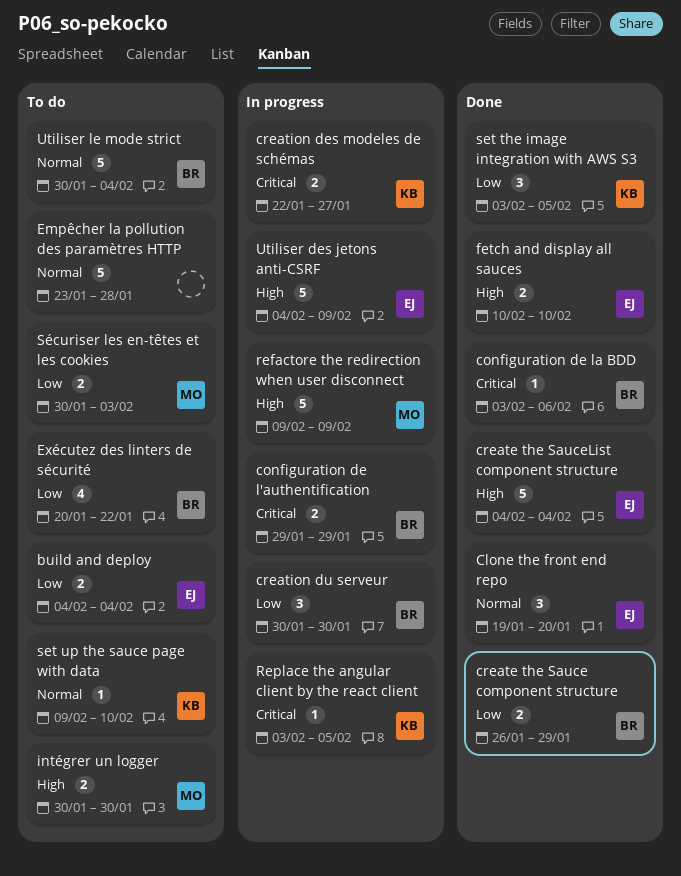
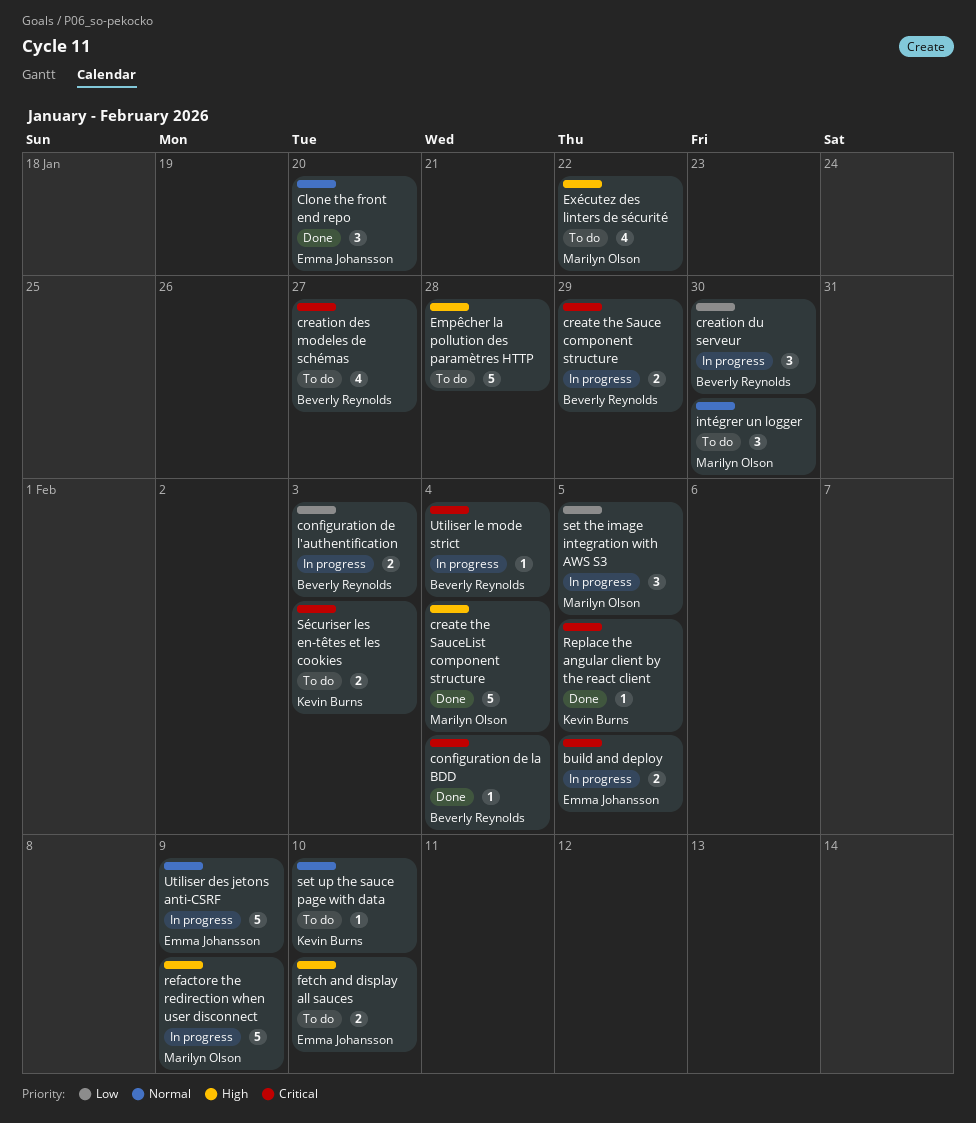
build and deploy, status: To do -> In progress
build and deploy, priority: Low -> Critical
build and deploy, due: Feb 4 -> Feb 5
configuration de l'authentification, priority: Critical -> Low
configuration de l'authentification, due: Jan 29 -> Feb 3
configuration de la BDD, due: Feb 6 -> Feb 4
create the Sauce component structure, status: Done -> In progress
create the Sauce component structure, priority: Low -> Critical
create the SauceList component structure, owner: Emma Johansson -> Marilyn Olson
creation des modeles de schémas, status: In progress -> To do
creation des modeles de schémas, owner: Kevin Burns -> Beverly Reynolds
creation des modeles de schémas, estimate: 2 -> 4
Empêcher la pollution des paramètres HTTP, priority: Normal -> High
Exécutez des linters de sécurité, owner: Beverly Reynolds -> Marilyn Olson
Exécutez des linters de sécurité, priority: Low -> High
fetch and display all sauces, status: Done -> To do
intégrer un logger, priority: High -> Normal
intégrer un logger, estimate: 2 -> 3
Replace the angular client by the react client, status: In progress -> Done
set the image integration with AWS S3, status: Done -> In progress
set the image integration with AWS S3, owner: Kevin Burns -> Marilyn Olson
Sécuriser les en-têtes et les cookies, owner: Marilyn Olson -> Kevin Burns
Sécuriser les en-têtes et les cookies, priority: Low -> Critical
Utiliser des jetons anti-CSRF, priority: High -> Normal
Utiliser le mode strict, status: To do -> In progress
Utiliser le mode strict, priority: Normal -> Critical
Utiliser le mode strict, estimate: 5 -> 1

